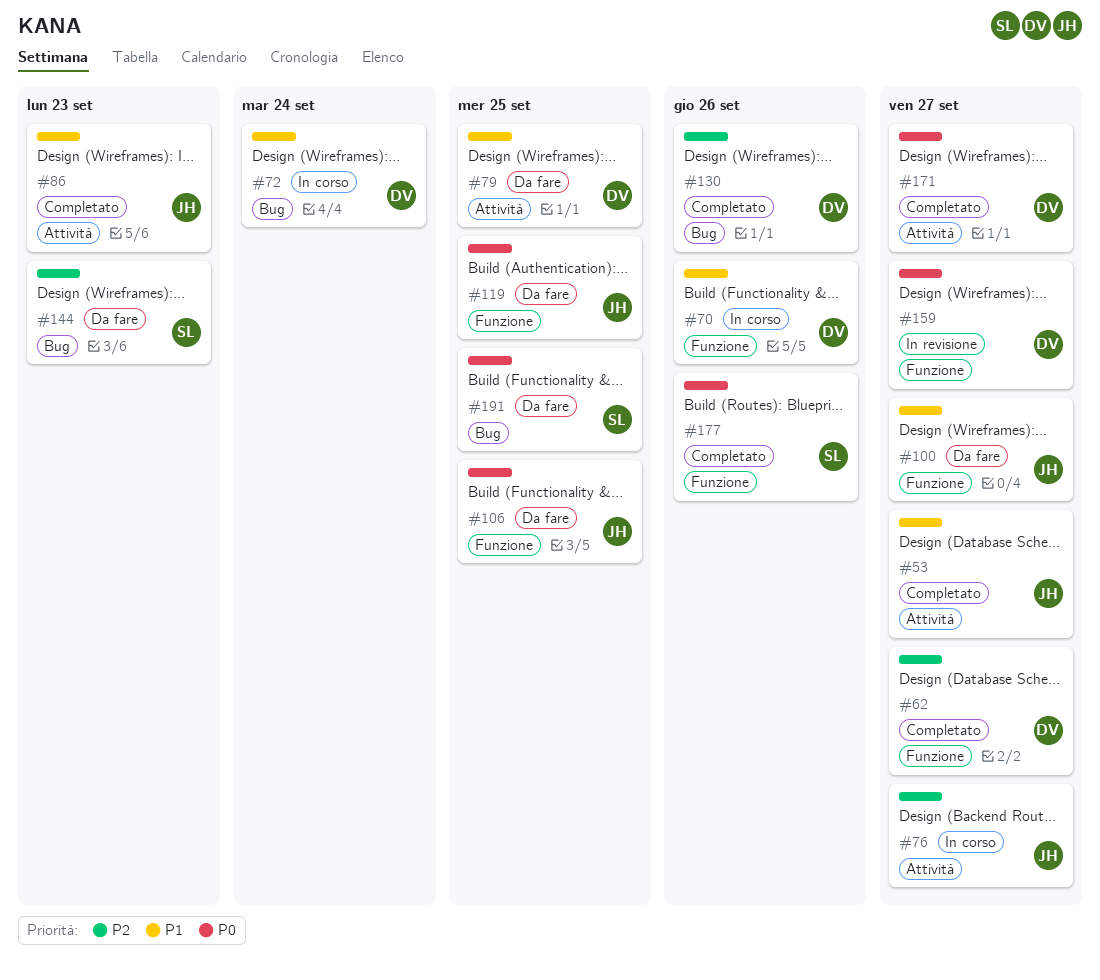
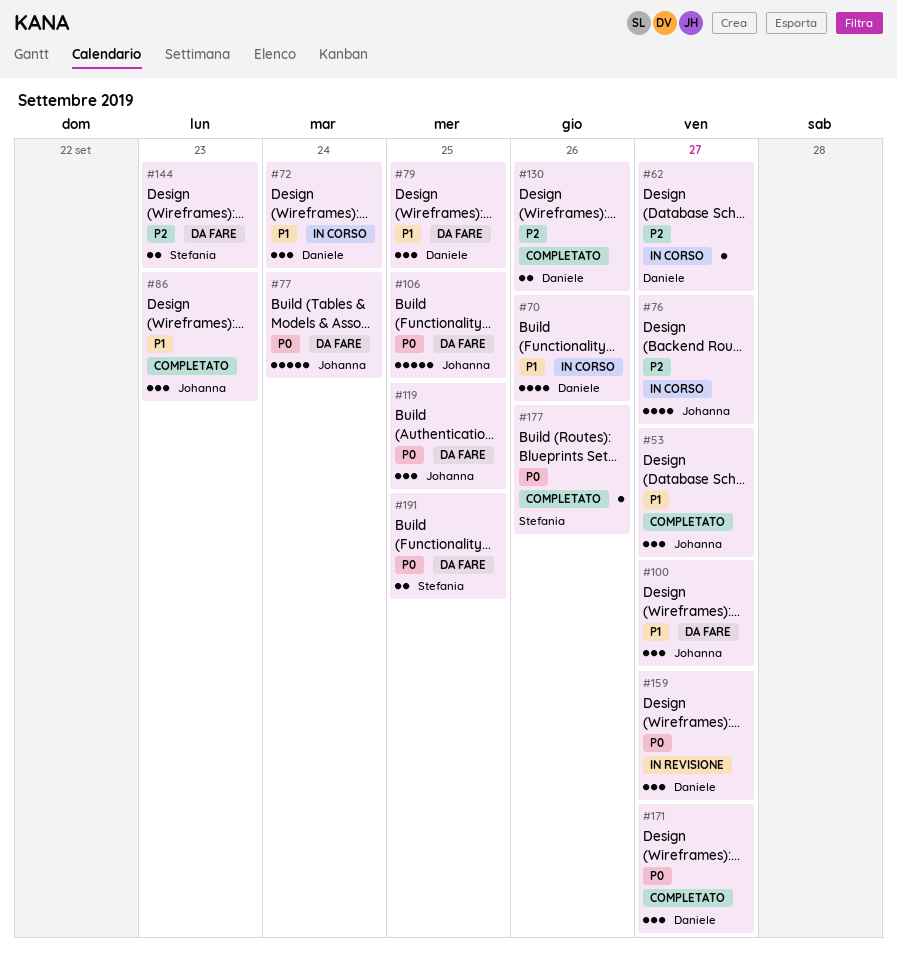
#62, status: Completato -> In corso
#77: none -> present

